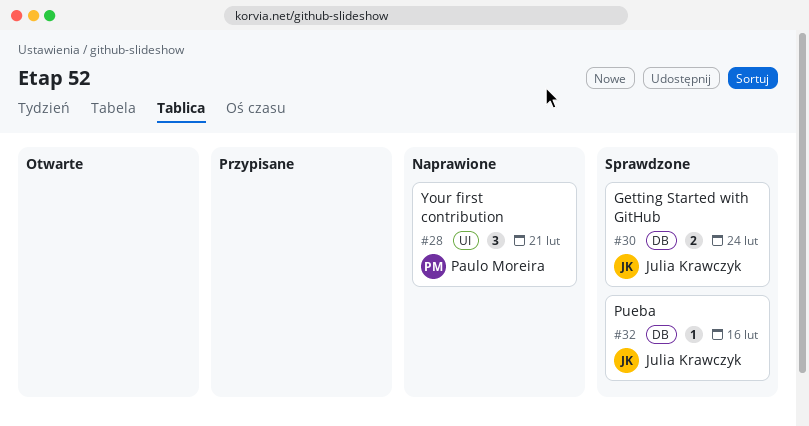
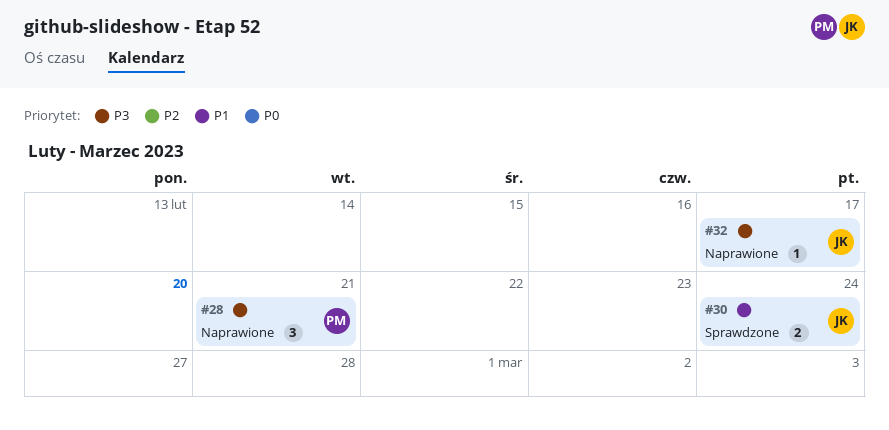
#32, status: Sprawdzone -> Naprawione
#32, due: Feb 16 -> Feb 17

